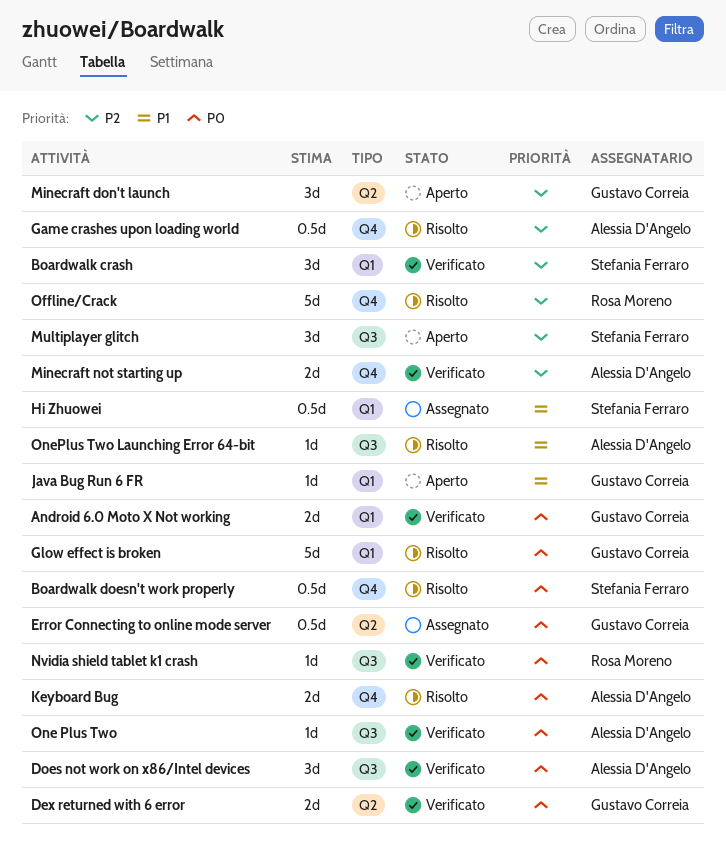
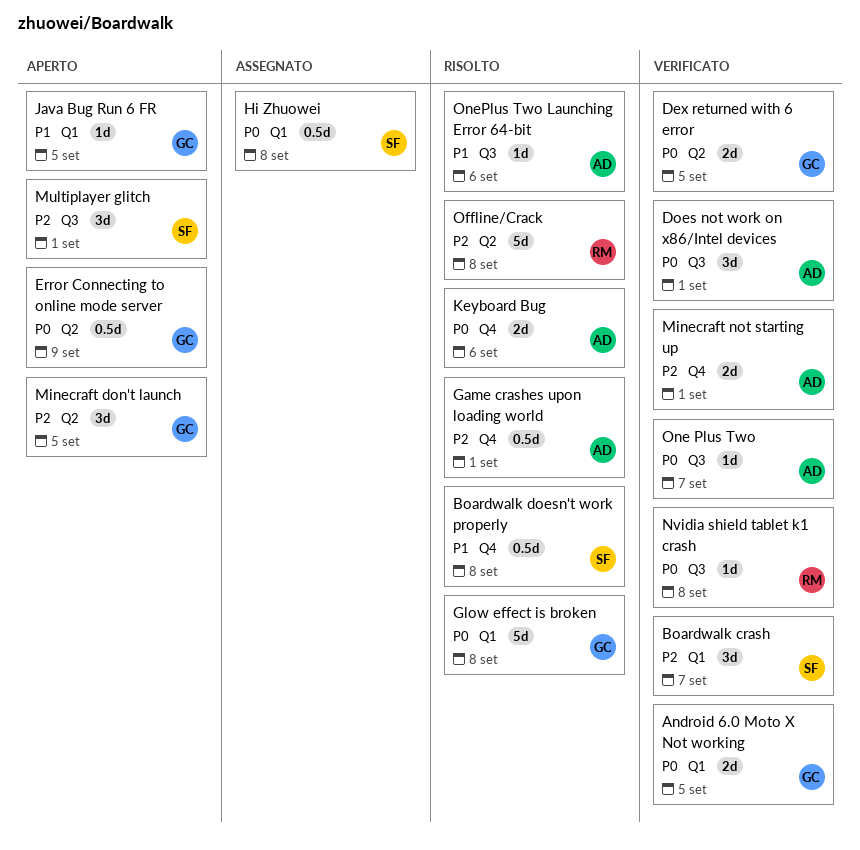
Boardwalk doesn't work properly, priority: P0 -> P1
Error Connecting to online mode server, status: Assegnato -> Aperto
Hi Zhuowei, priority: P1 -> P0
Offline/Crack, label: Q4 -> Q2

